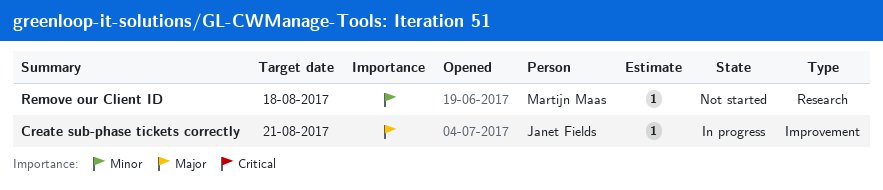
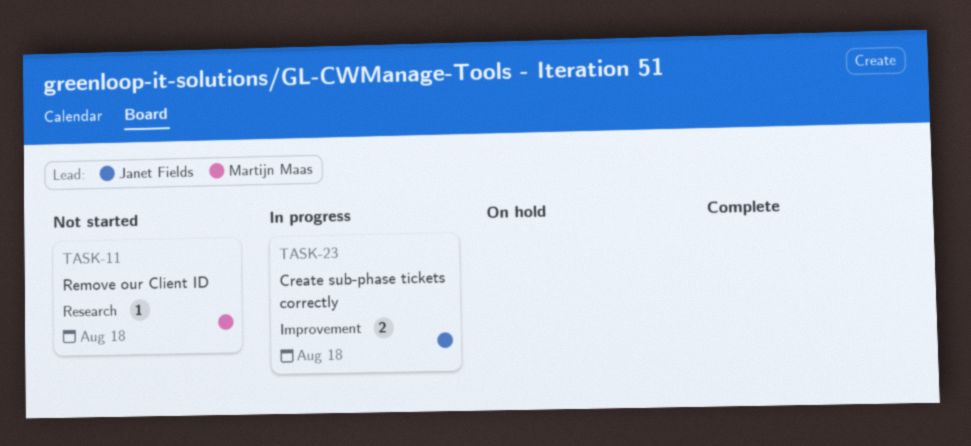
Create sub-phase tickets correctly, estimate: 1 -> 2
Create sub-phase tickets correctly, due: Aug 21 -> Aug 18

